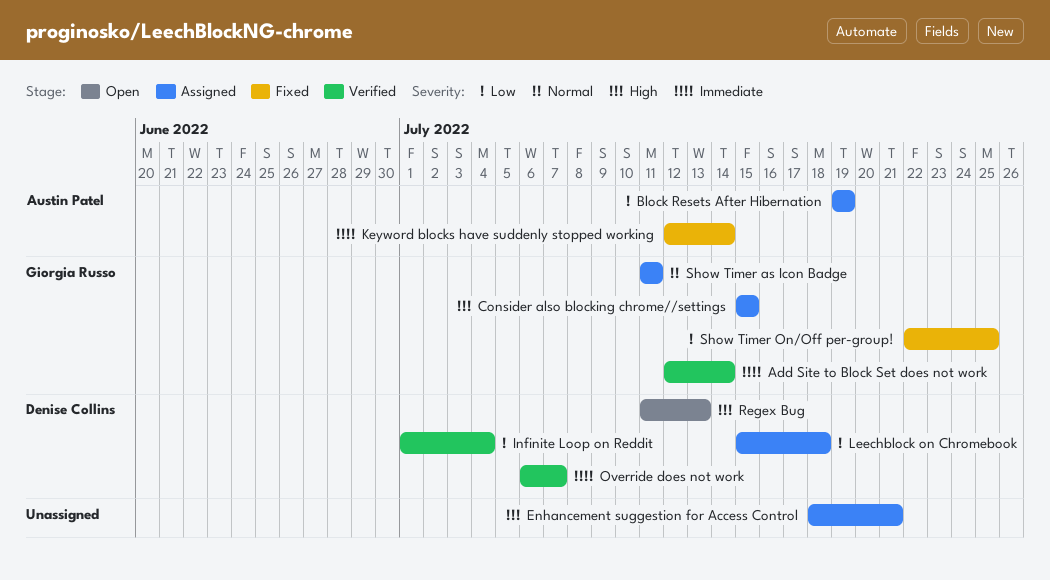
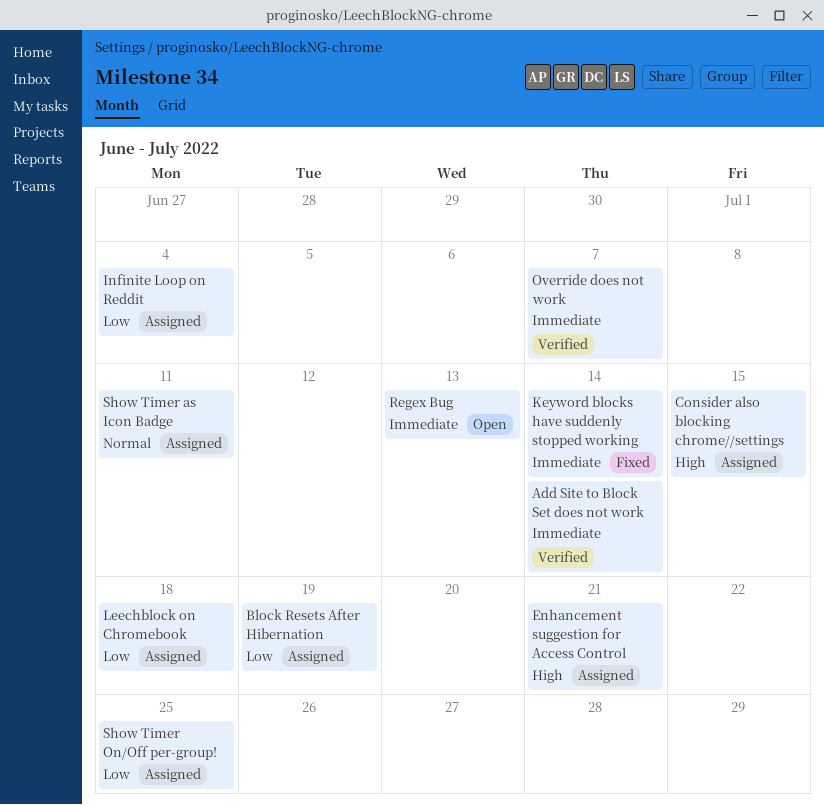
Infinite Loop on Reddit, status: Verified -> Assigned
Regex Bug, priority: High -> Immediate
Show Timer On/Off per-group!, status: Fixed -> Assigned

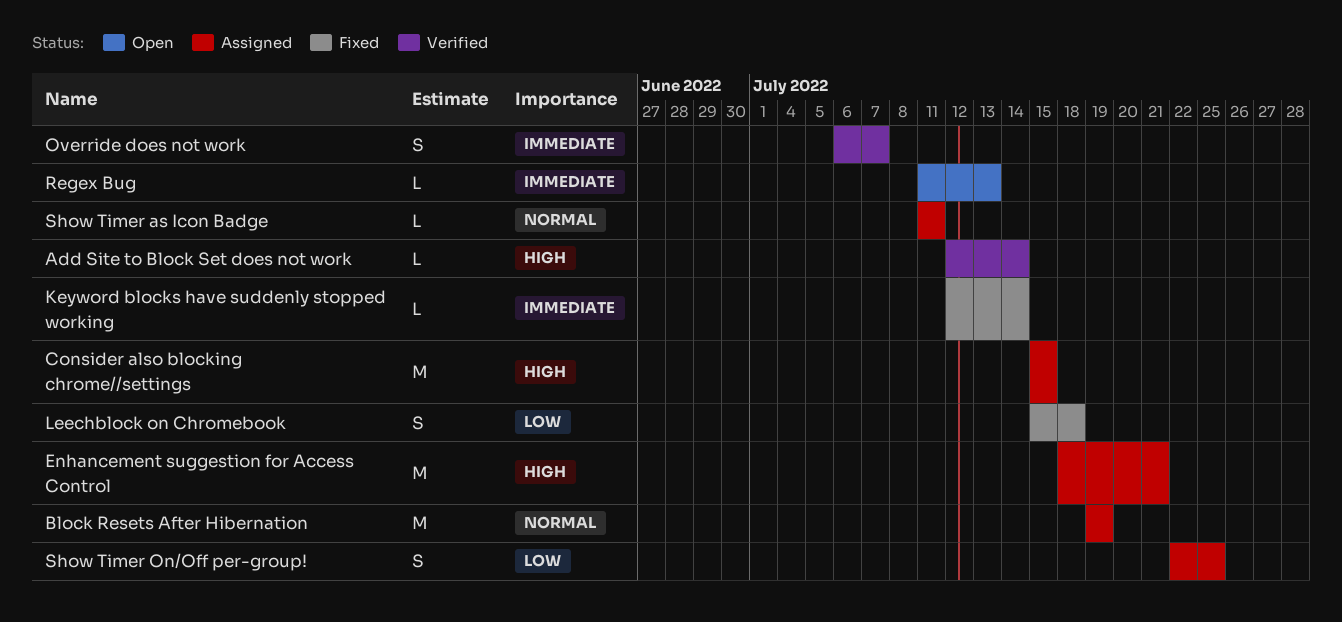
Add Site to Block Set does not work, priority: Immediate -> High
Block Resets After Hibernation, priority: Low -> Normal
Infinite Loop on Reddit: present -> none
Leechblock on Chromebook, status: Assigned -> Fixed

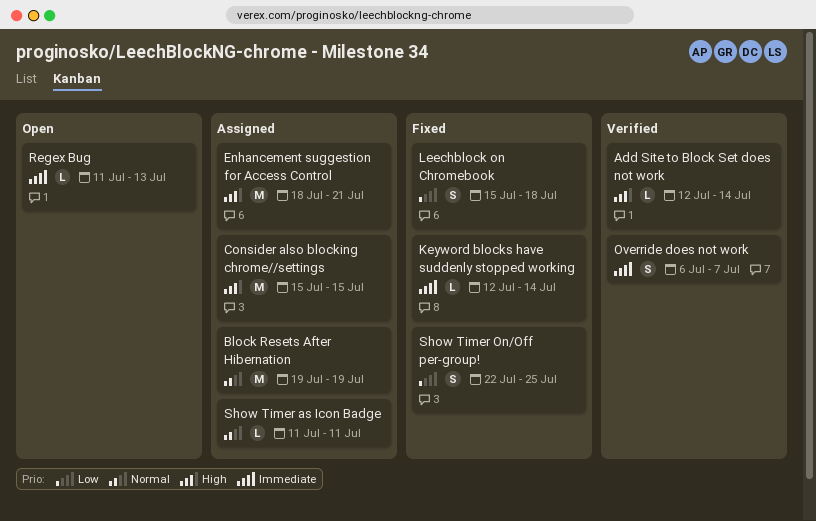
Show Timer On/Off per-group!, status: Assigned -> Fixed

